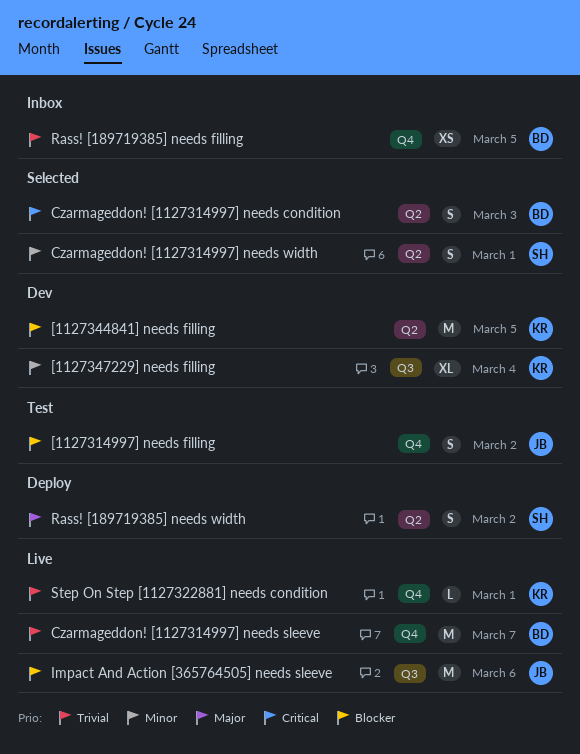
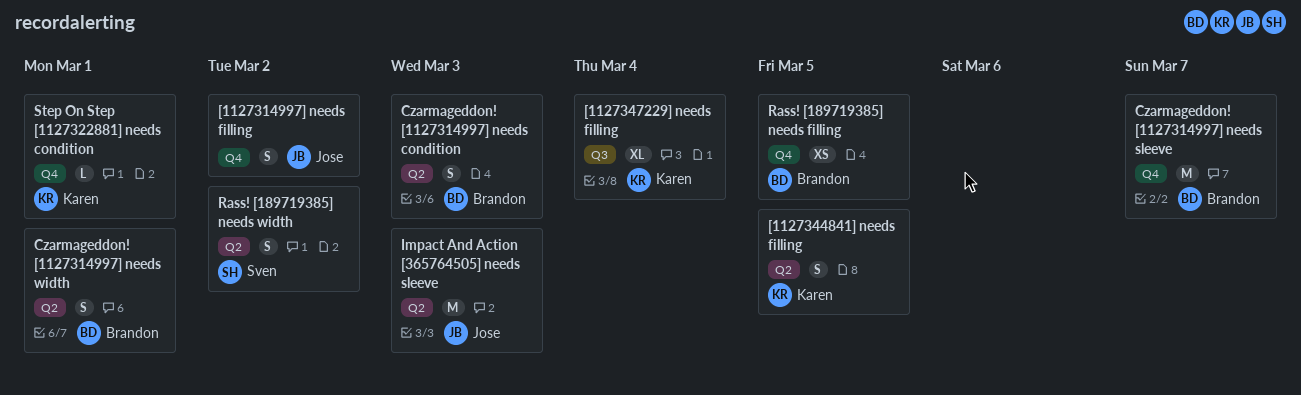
[1127344841] needs filling, estimate: M -> S
Czarmageddon! [1127314997] needs width, owner: Sven -> Brandon
Impact And Action [365764505] needs sleeve, label: Q3 -> Q2
Impact And Action [365764505] needs sleeve, due: Mar 6 -> Mar 3

